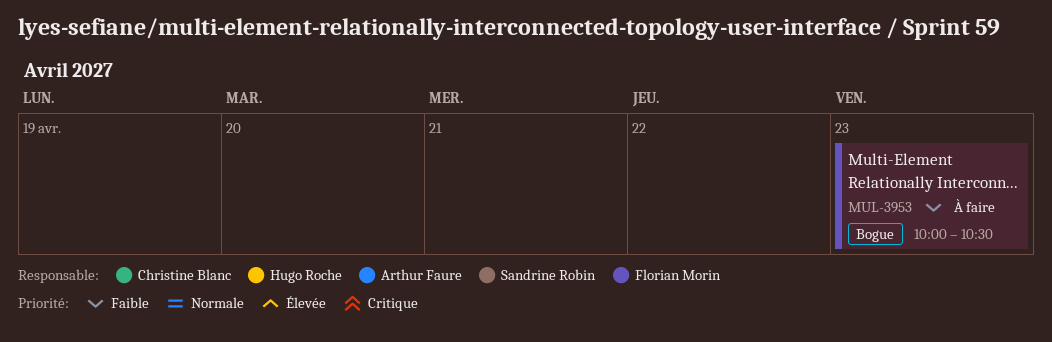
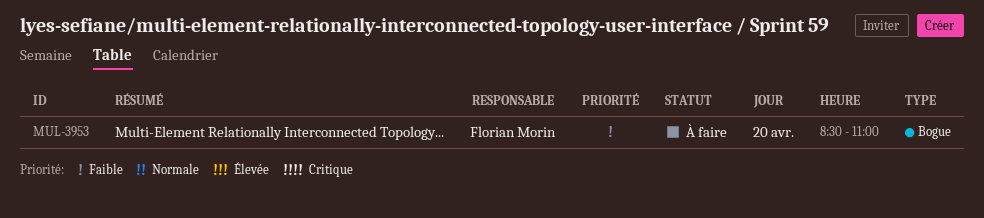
MUL-3953, day: Apr 23 -> Apr 20
MUL-3953, begins: 10:00 -> 08:30
MUL-3953, ends: 10:30 -> 11:00

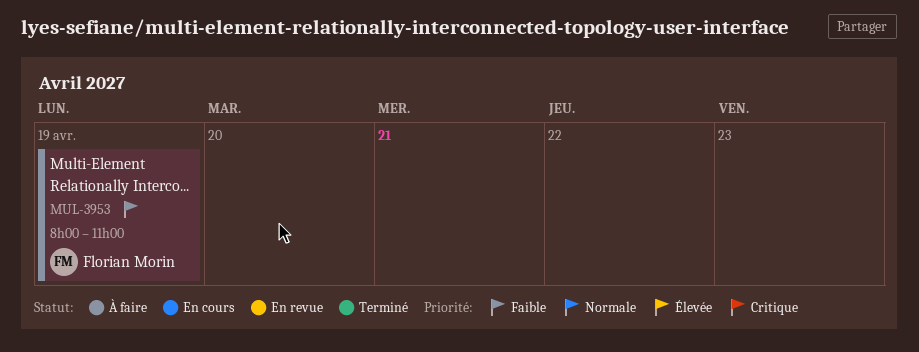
MUL-3953, day: Apr 20 -> Apr 19
MUL-3953, begins: 08:30 -> 08:00

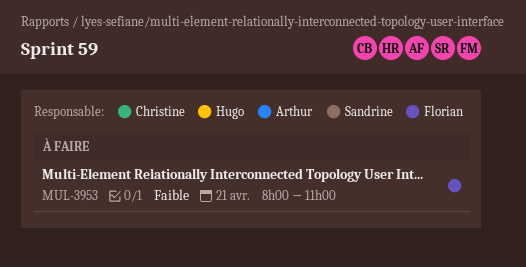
MUL-3953, day: Apr 19 -> Apr 21

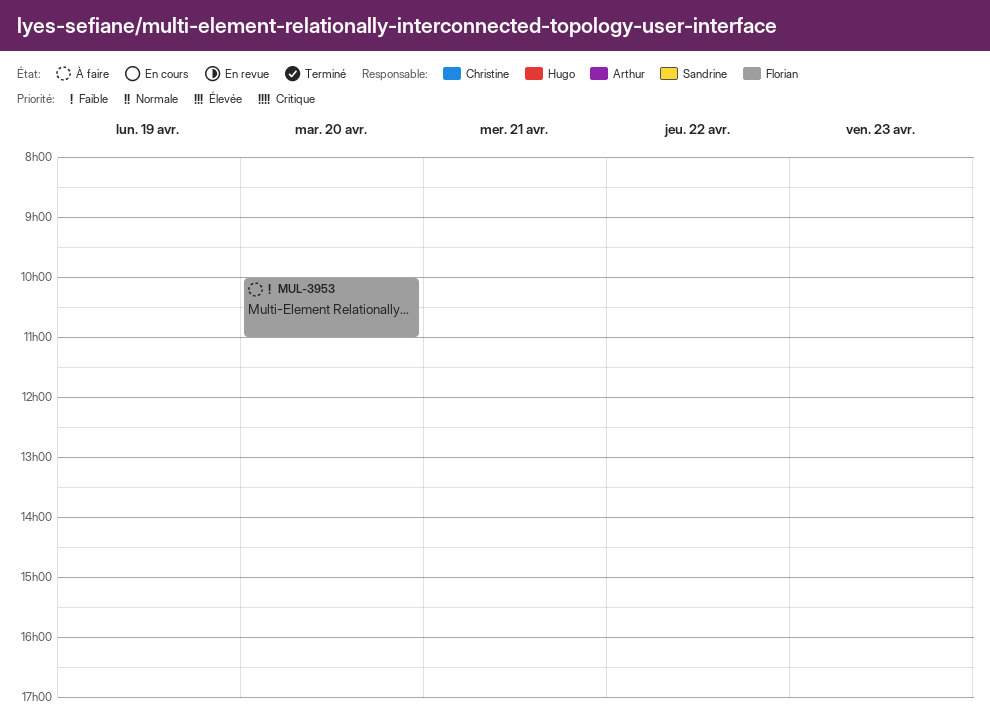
MUL-3953, day: Apr 21 -> Apr 20
MUL-3953, begins: 08:00 -> 10:00

